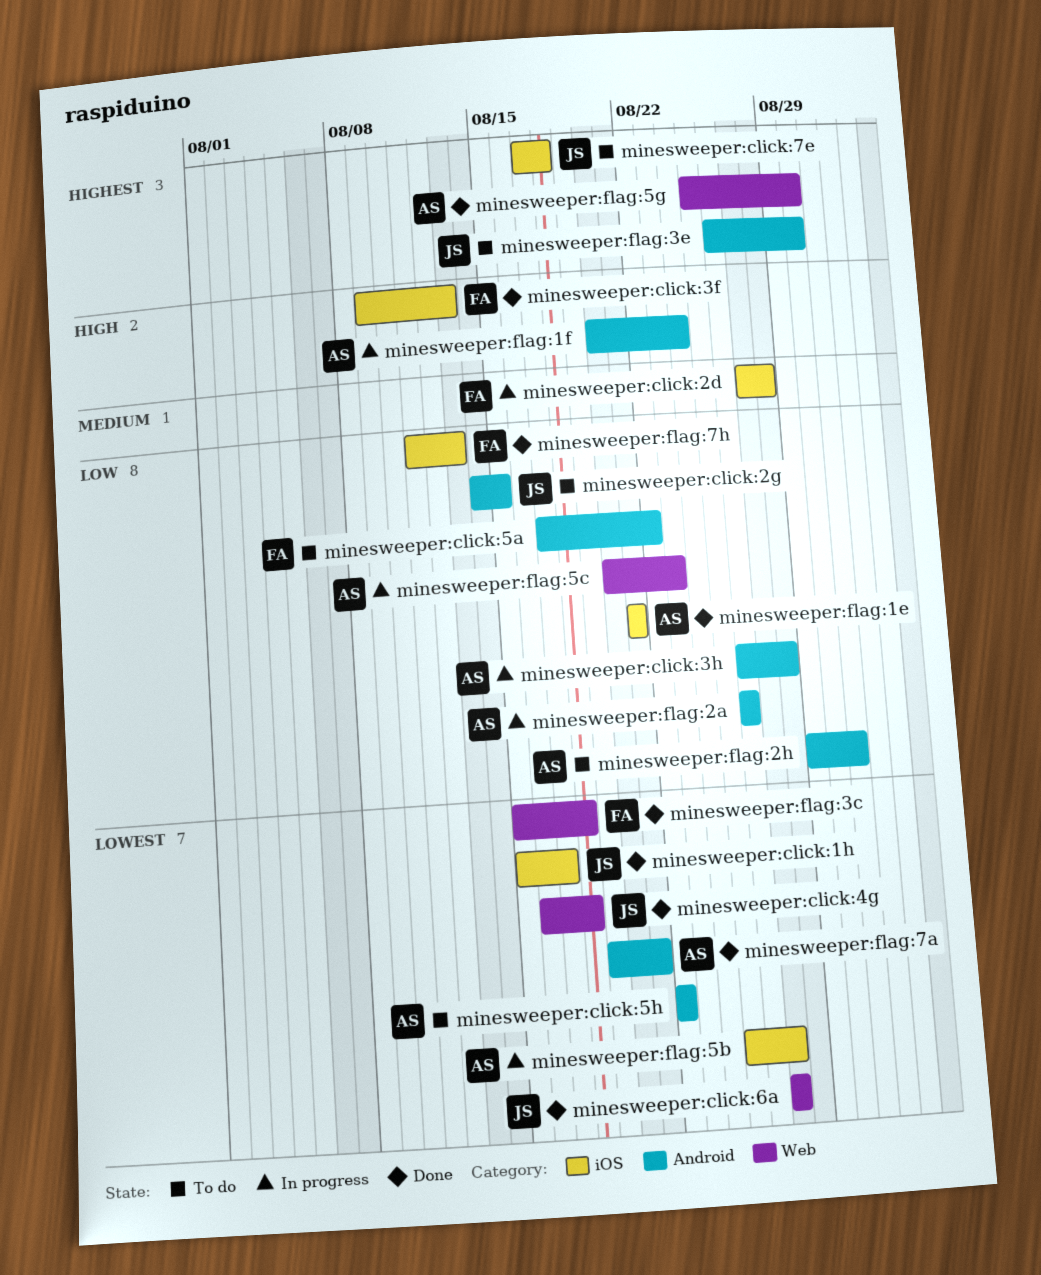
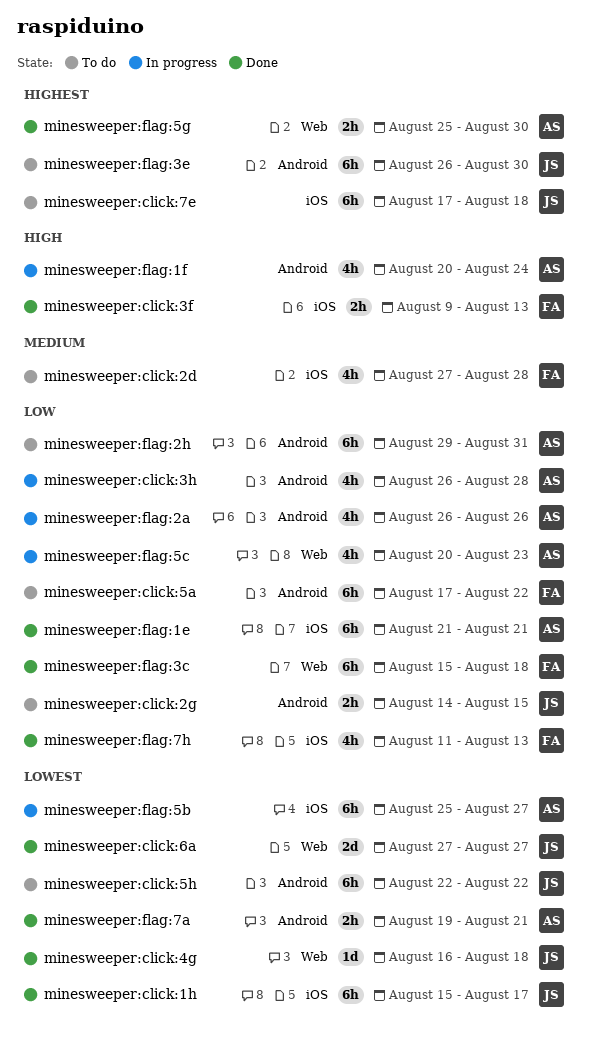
minesweeper:click:2d, status: In progress -> To do
minesweeper:click:5h, owner: AS -> JS
minesweeper:flag:3c, priority: Lowest -> Low

